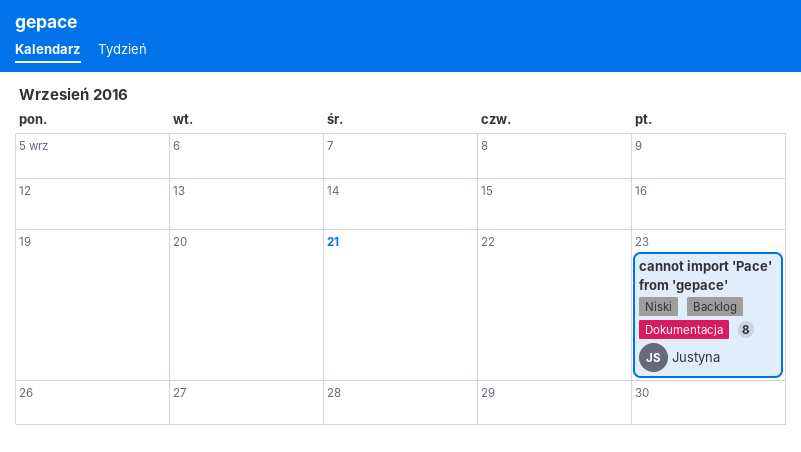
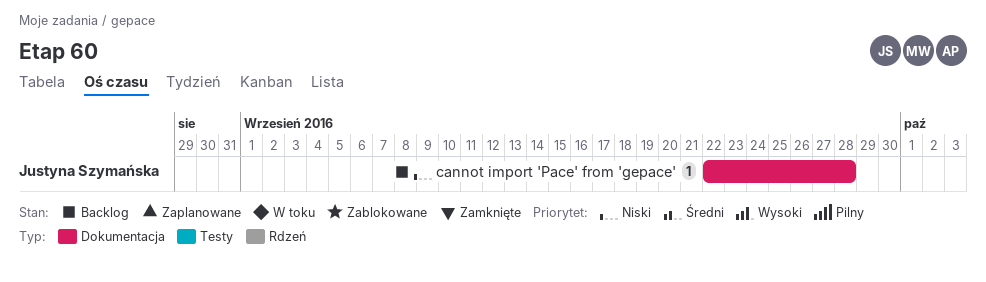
cannot import 'Pace' from 'gepace', estimate: 8 -> 1
cannot import 'Pace' from 'gepace', due: Sep 23 -> Sep 28

